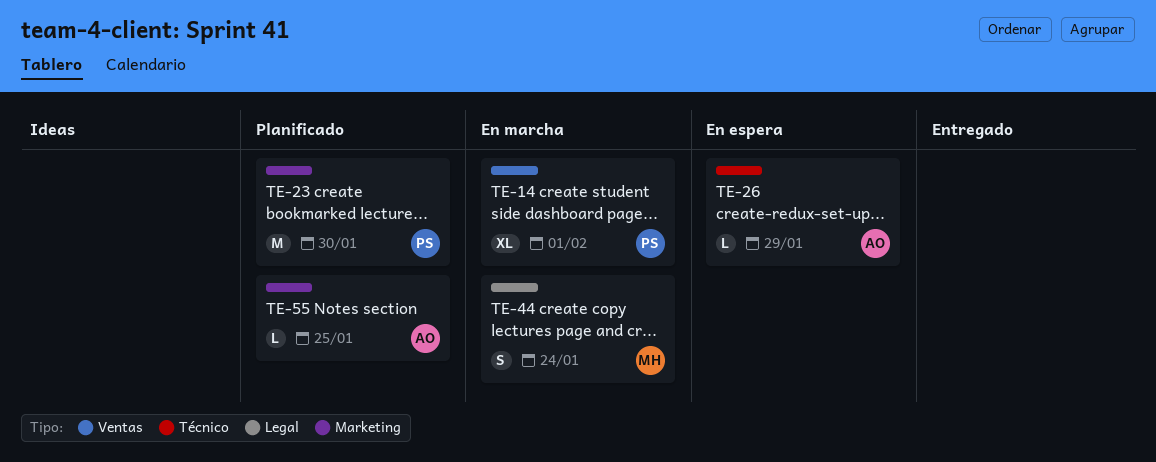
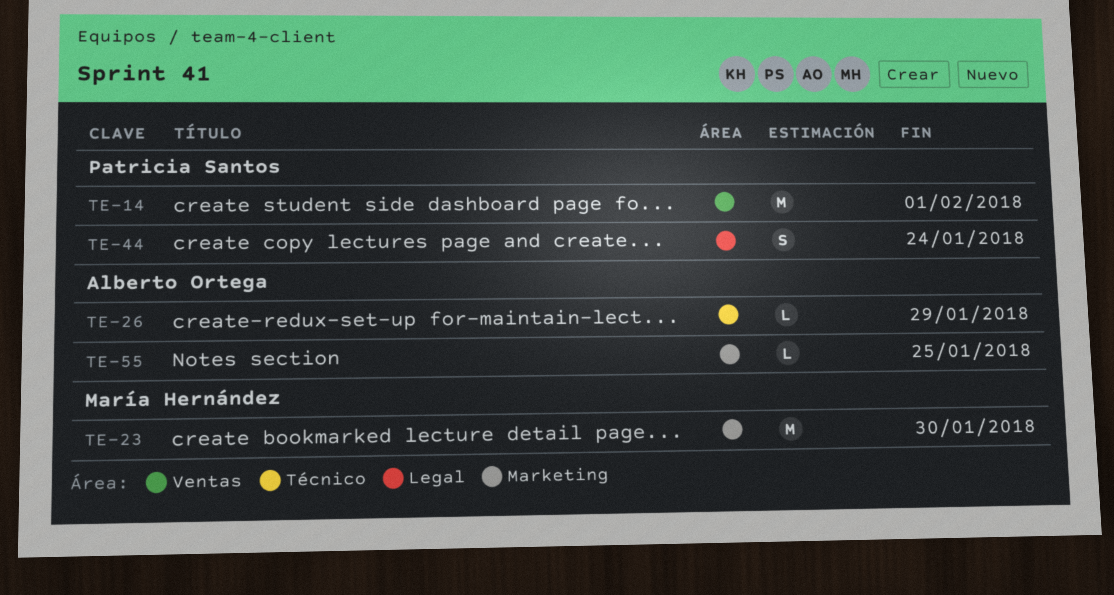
TE-14, estimate: XL -> M
TE-23, owner: Patricia Santos -> María Hernández
TE-44, owner: María Hernández -> Patricia Santos

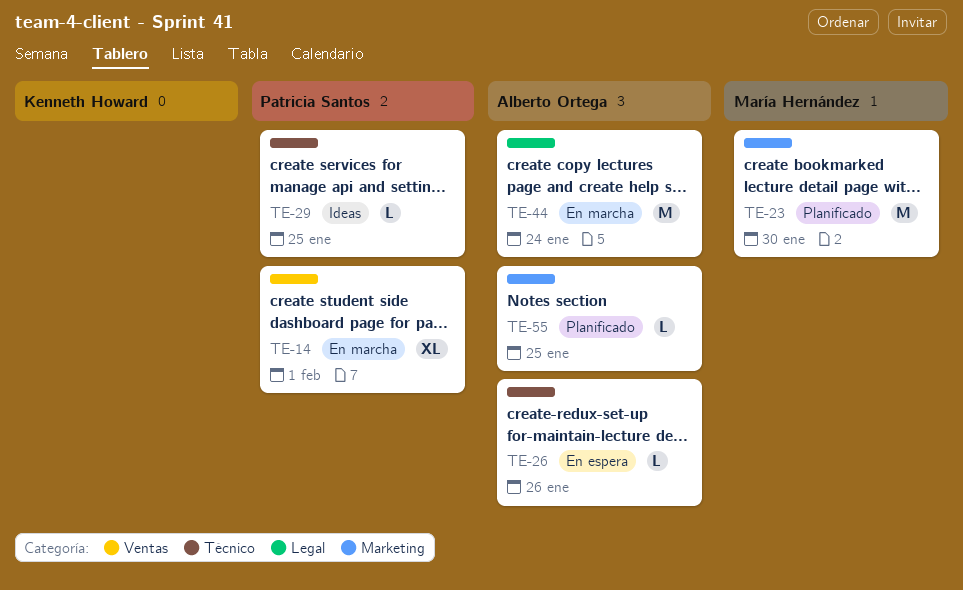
TE-14, estimate: M -> XL
TE-26, due: Jan 29 -> Jan 26
TE-29: none -> present
TE-44, owner: Patricia Santos -> Alberto Ortega
TE-44, estimate: S -> M

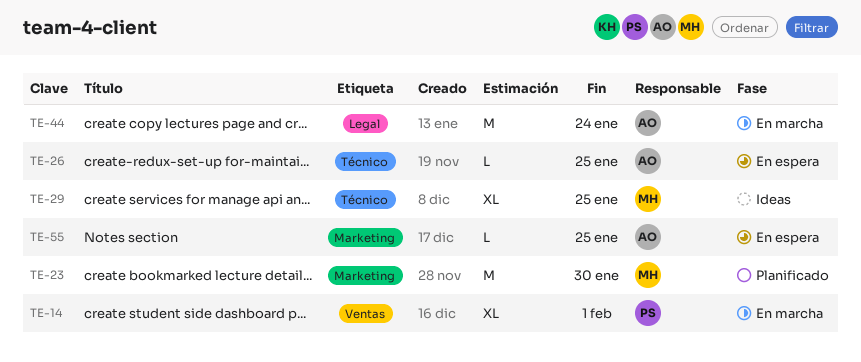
TE-26, due: Jan 26 -> Jan 25
TE-29, owner: Patricia Santos -> María Hernández
TE-29, estimate: L -> XL
TE-55, status: Planificado -> En espera

